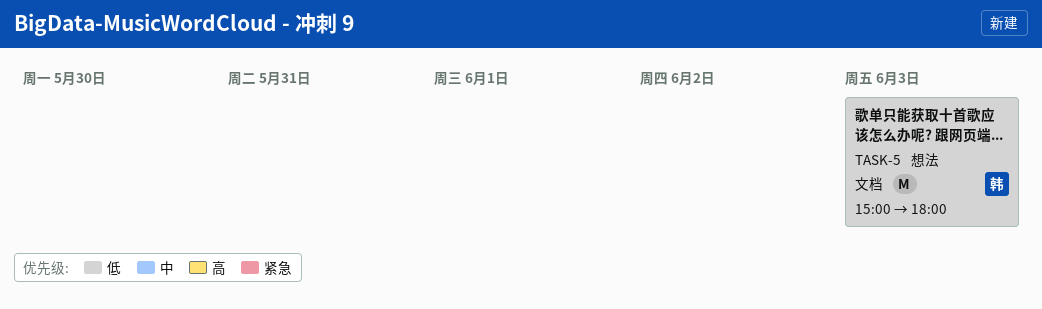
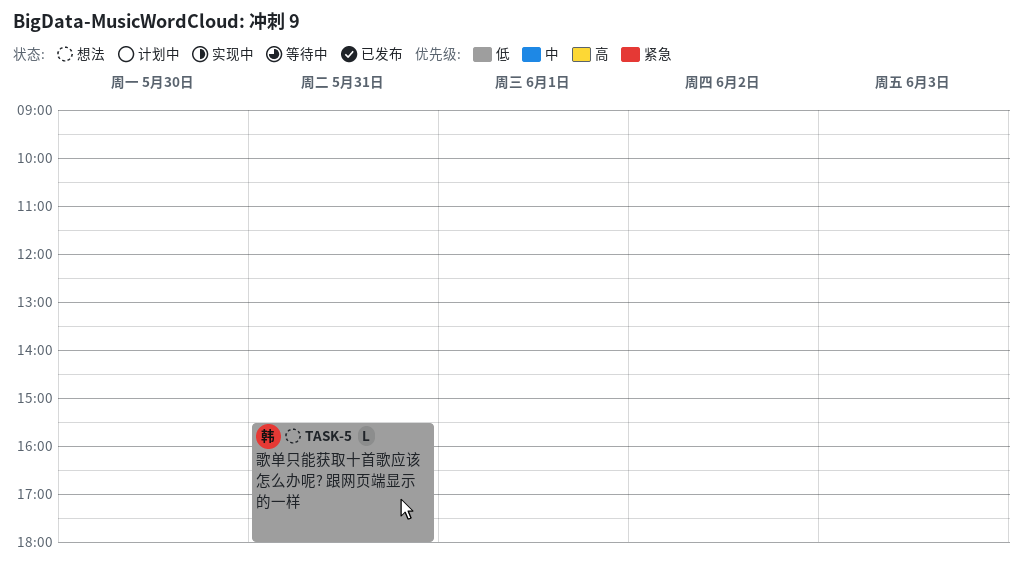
TASK-5, estimate: M -> L
TASK-5, day: Jun 3 -> May 31
TASK-5, begins: 15:00 -> 15:30

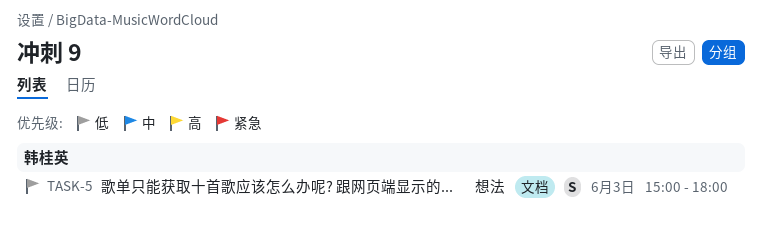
TASK-5, estimate: L -> S
TASK-5, day: May 31 -> Jun 3
TASK-5, begins: 15:30 -> 15:00

